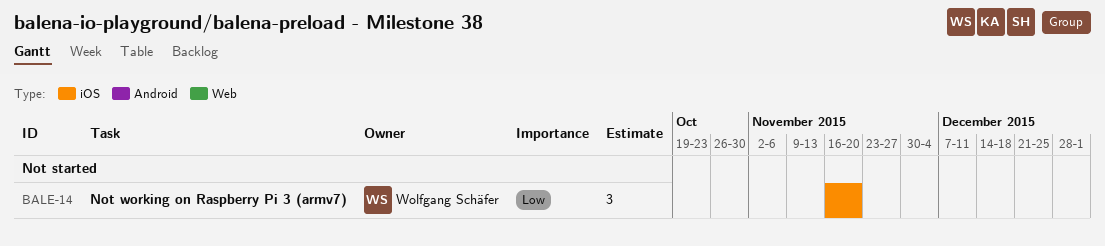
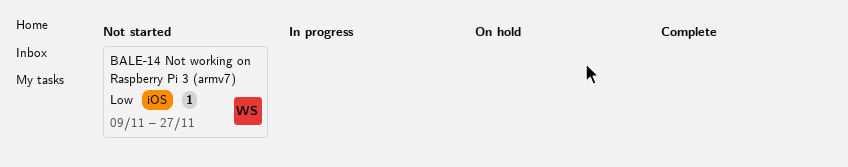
BALE-14, estimate: 3 -> 1
BALE-14, start: Nov 16 -> Nov 9
BALE-14, due: Nov 20 -> Nov 27

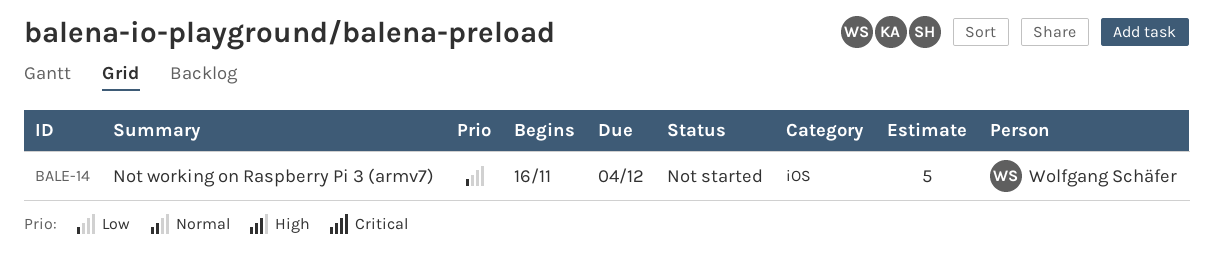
BALE-14, estimate: 1 -> 5
BALE-14, start: Nov 9 -> Nov 16
BALE-14, due: Nov 27 -> Dec 4

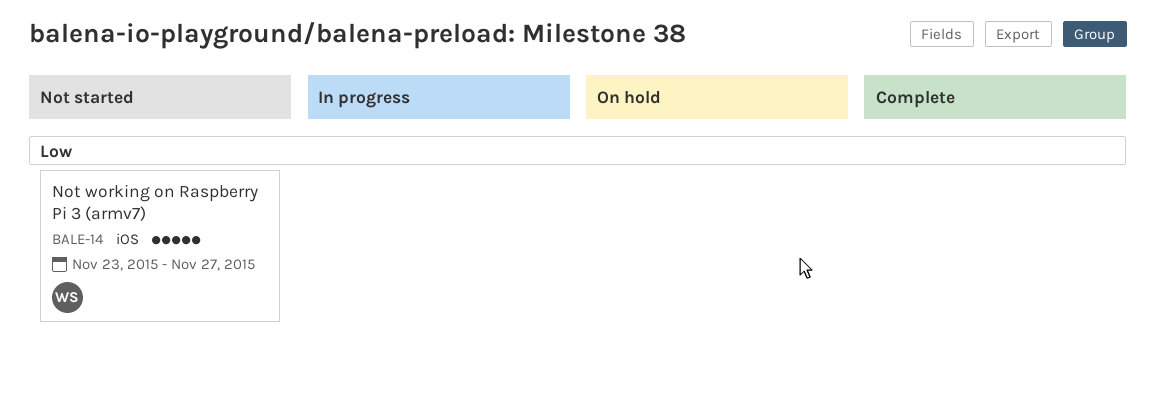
BALE-14, start: Nov 16 -> Nov 23
BALE-14, due: Dec 4 -> Nov 27

